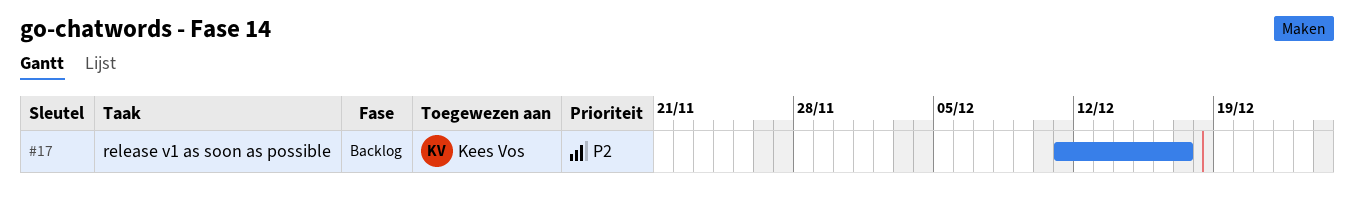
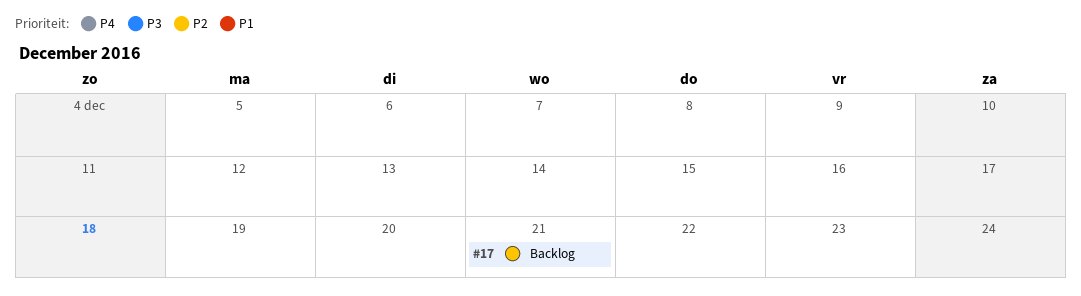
#17, due: Dec 17 -> Dec 21

